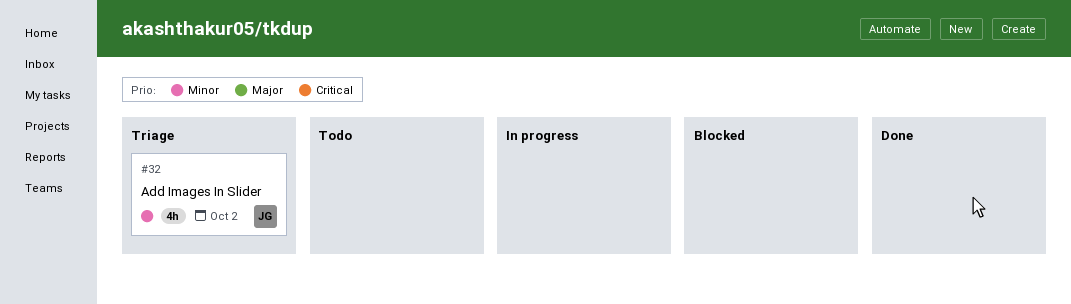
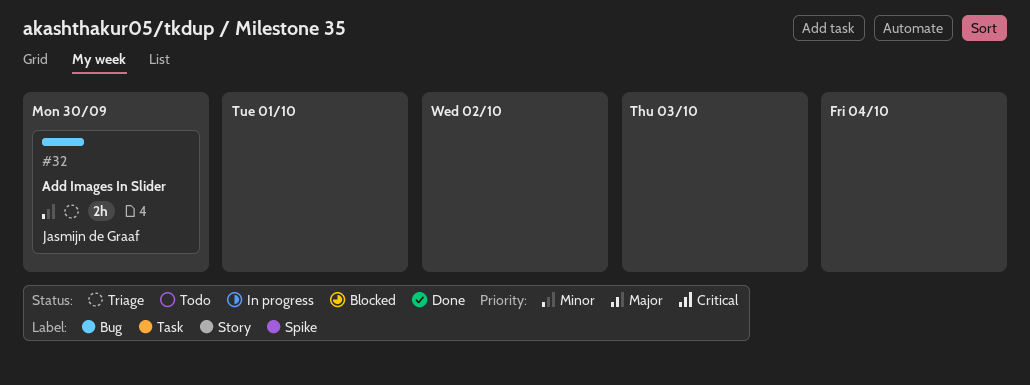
#32, estimate: 4h -> 2h
#32, due: Oct 2 -> Sep 30

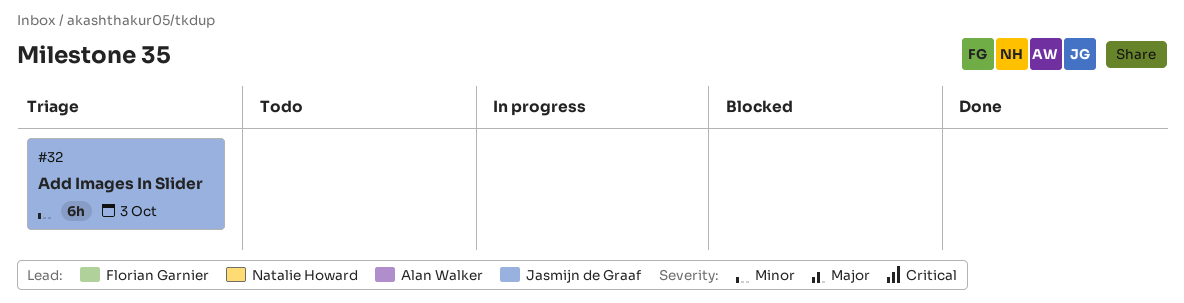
#32, estimate: 2h -> 6h
#32, due: Sep 30 -> Oct 3

